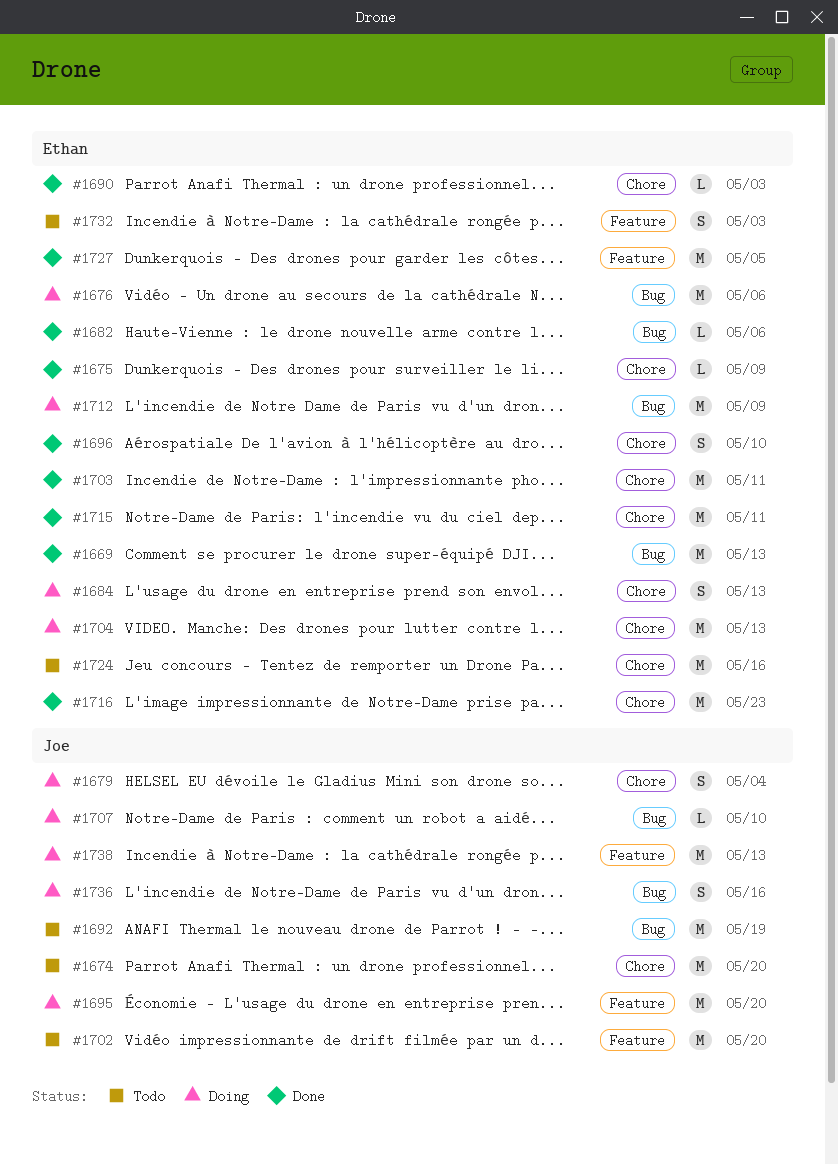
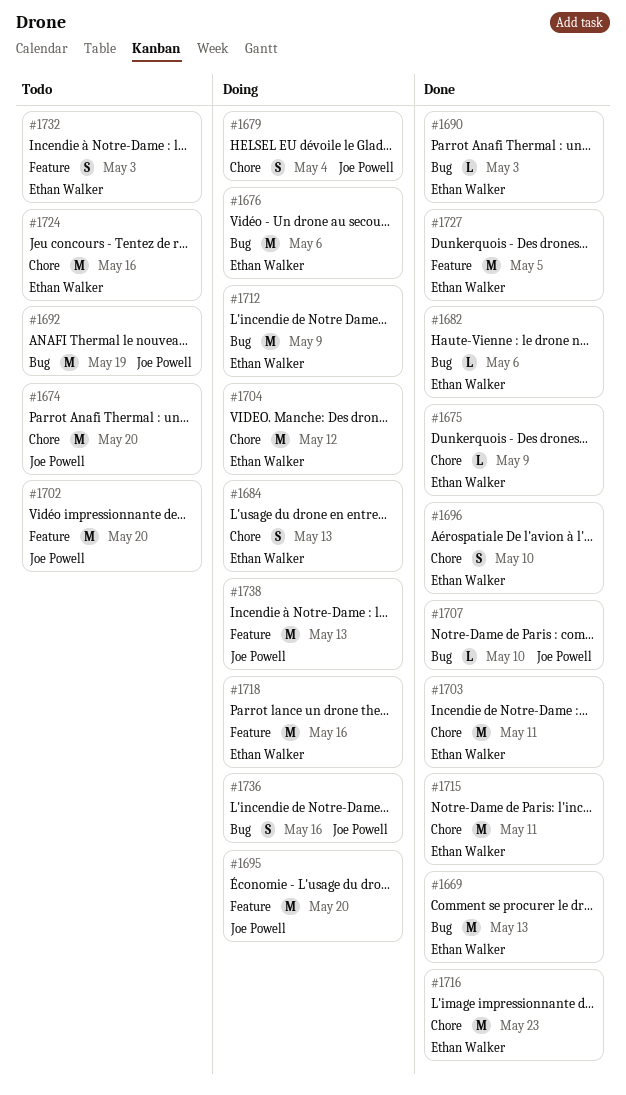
#1690, label: Chore -> Bug
#1704, due: May 13 -> May 12
#1707, status: Doing -> Done
#1718: none -> present

